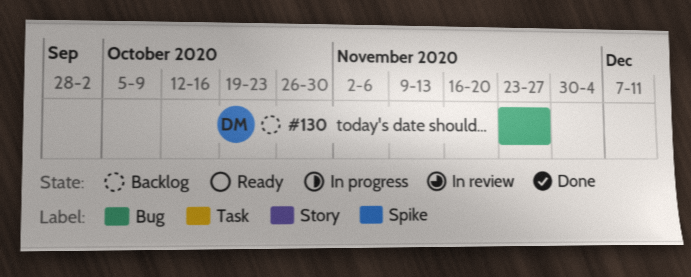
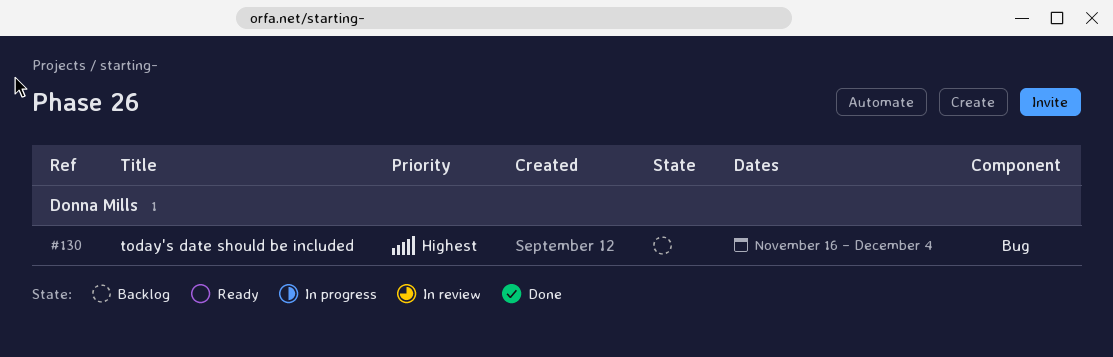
#130, start: Nov 23 -> Nov 16
#130, due: Nov 27 -> Dec 4

